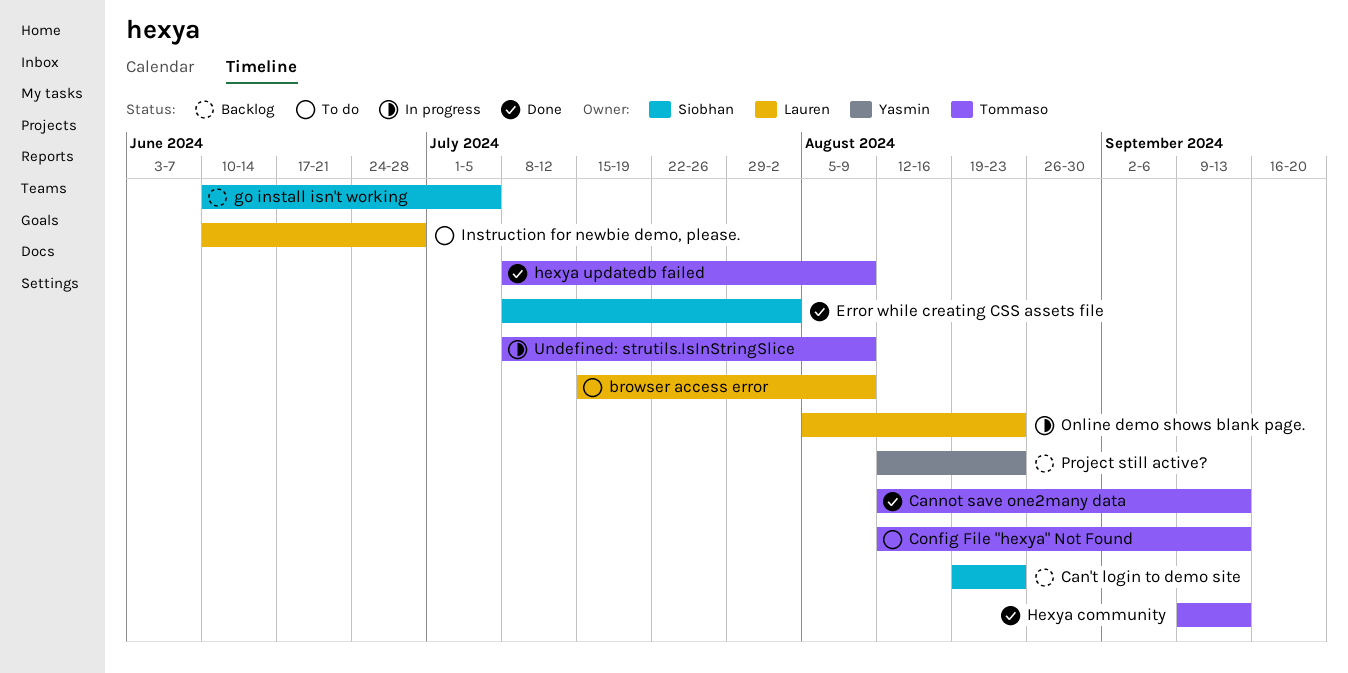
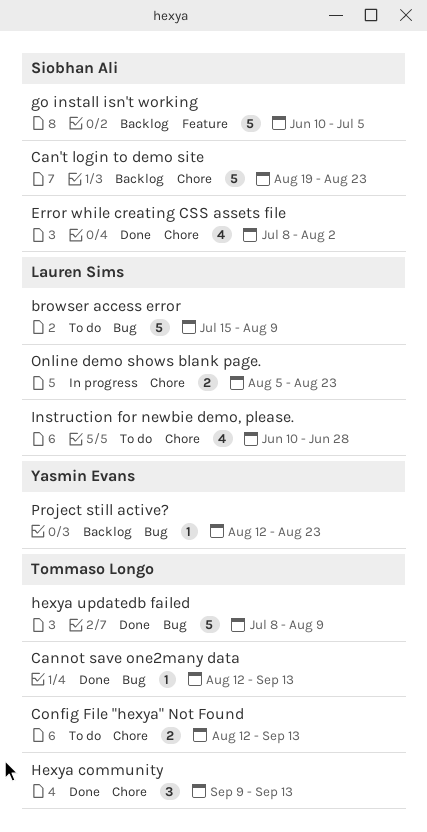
Undefined: strutils.IsInStringSlice: present -> none

